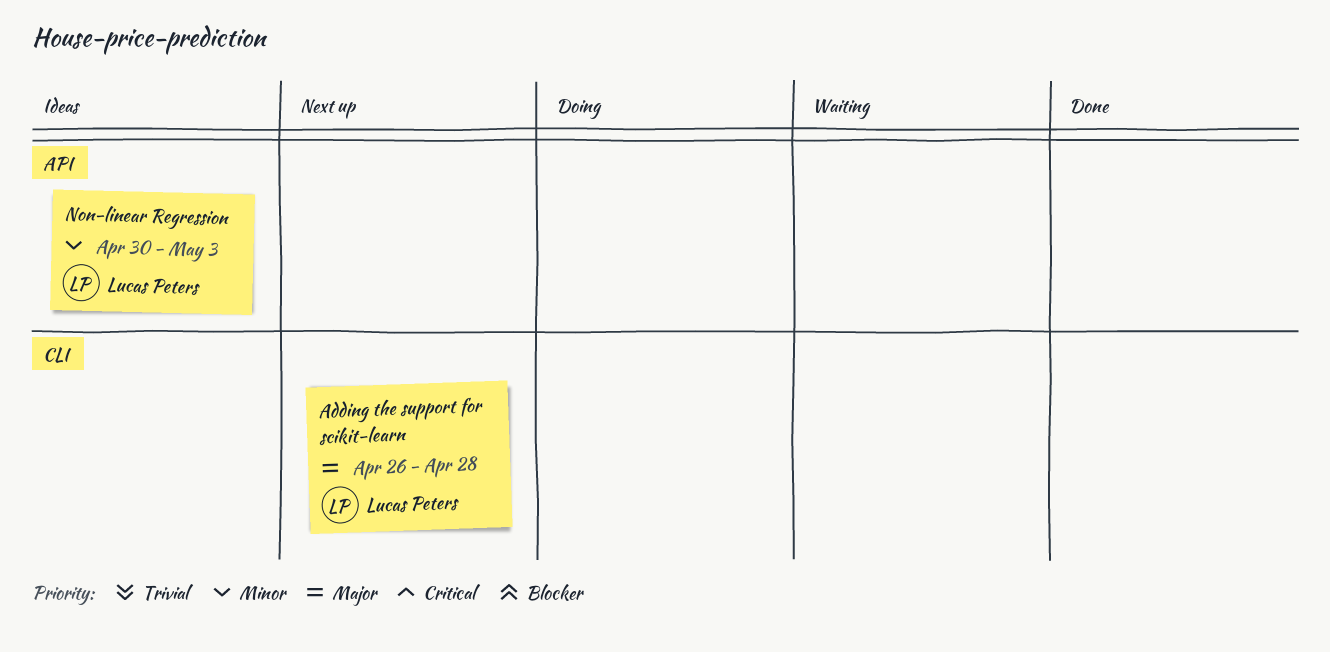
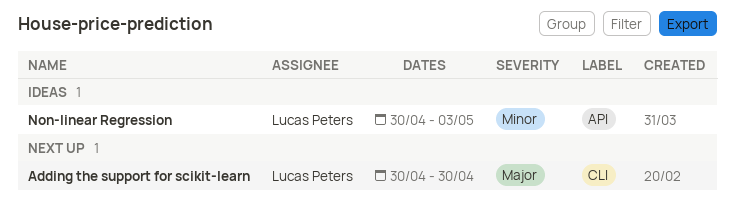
Adding the support for scikit-learn, start: Apr 26 -> Apr 30
Adding the support for scikit-learn, due: Apr 28 -> Apr 30

